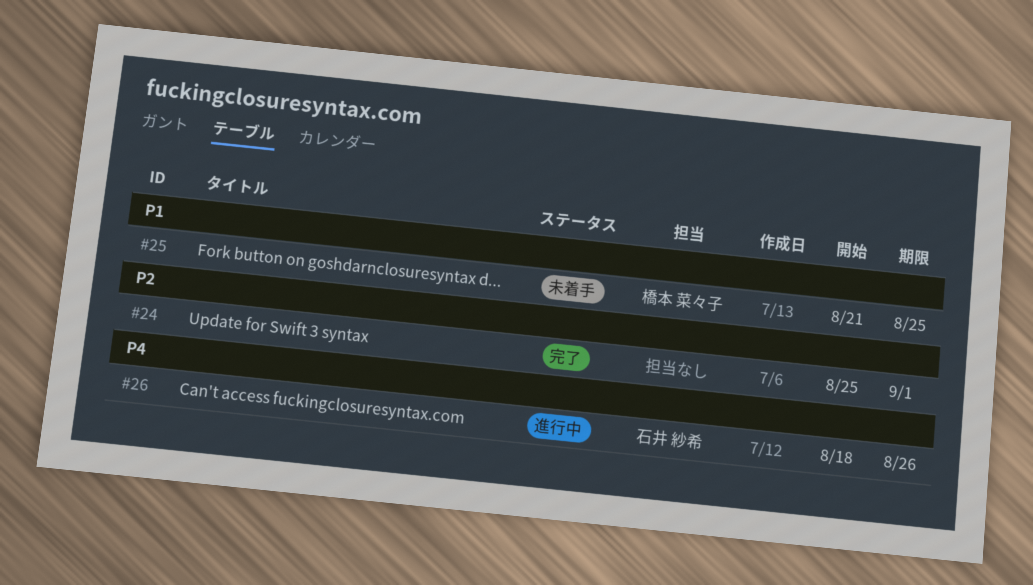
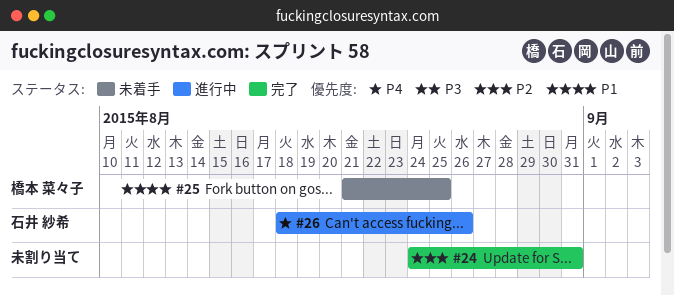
#24, start: Aug 25 -> Aug 24
#24, due: Sep 1 -> Aug 31

